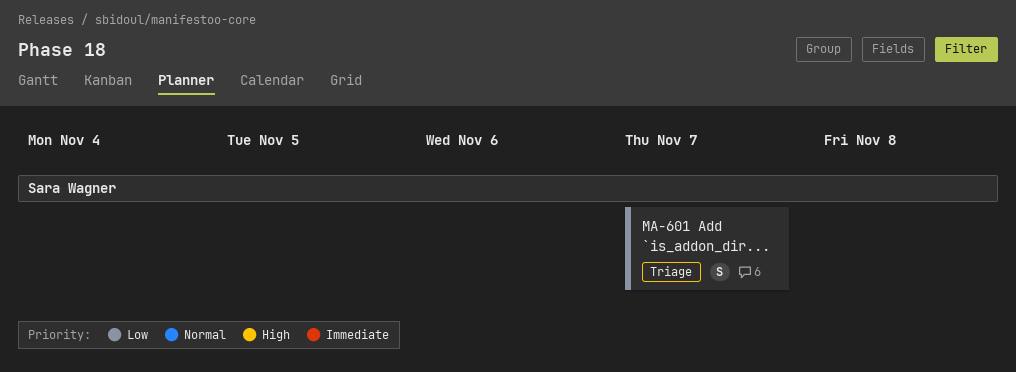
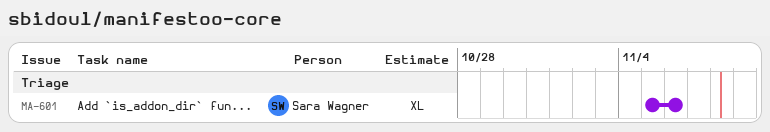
MA-601, estimate: S -> XL
MA-601, due: Nov 7 -> Nov 6

